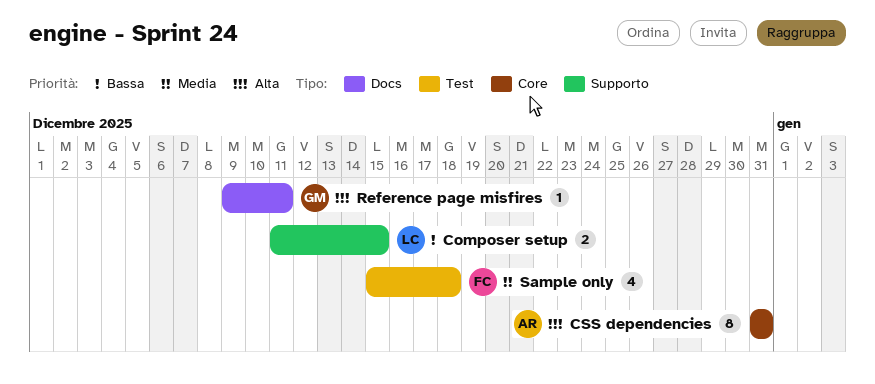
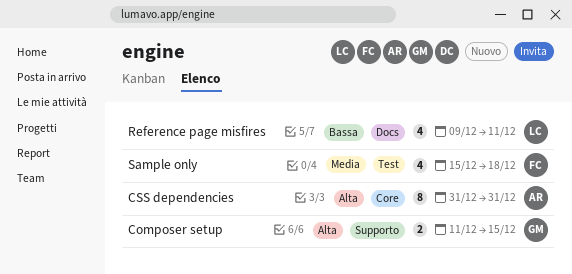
Composer setup, owner: LC -> GM
Composer setup, priority: Bassa -> Alta
Reference page misfires, owner: GM -> LC
Reference page misfires, priority: Alta -> Bassa
Reference page misfires, estimate: 1 -> 4

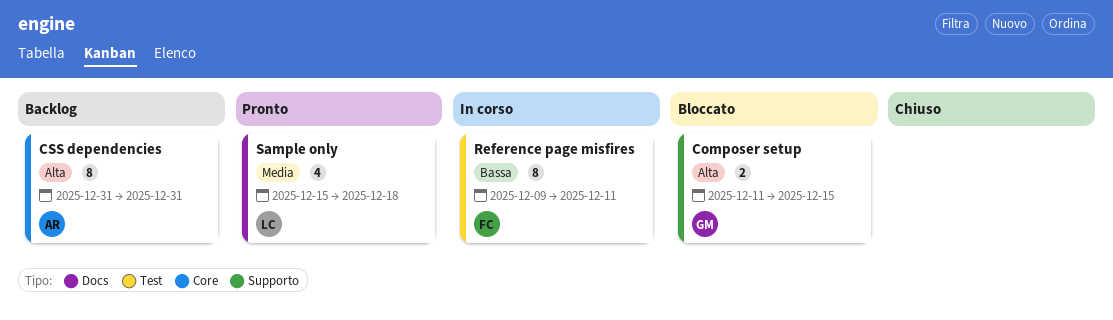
Reference page misfires, owner: LC -> FC
Reference page misfires, label: Docs -> Test
Reference page misfires, estimate: 4 -> 8
Sample only, owner: FC -> LC
Sample only, label: Test -> Docs

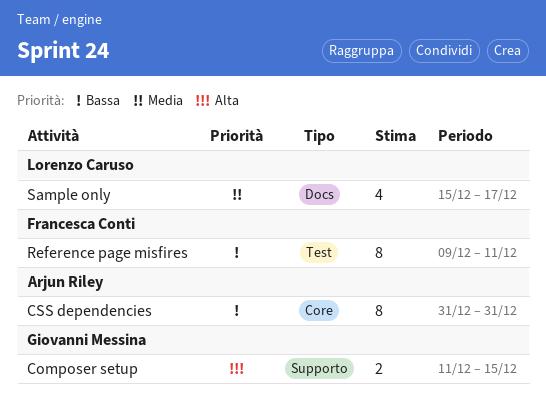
CSS dependencies, priority: Alta -> Bassa
Sample only, due: Dec 18 -> Dec 17

